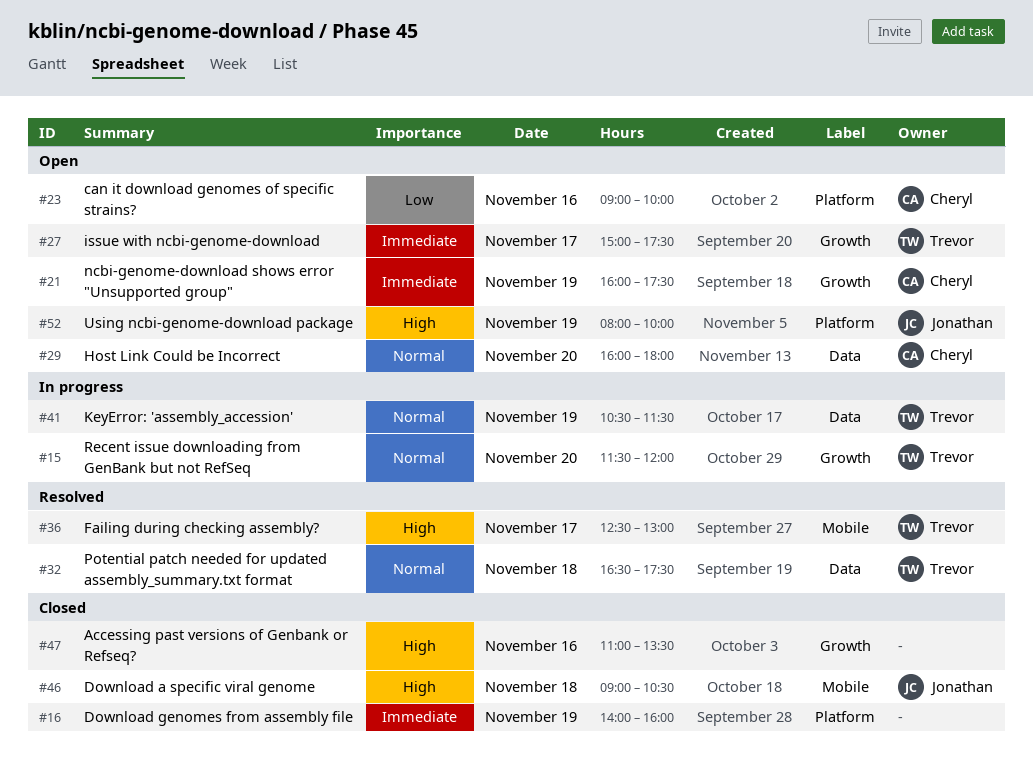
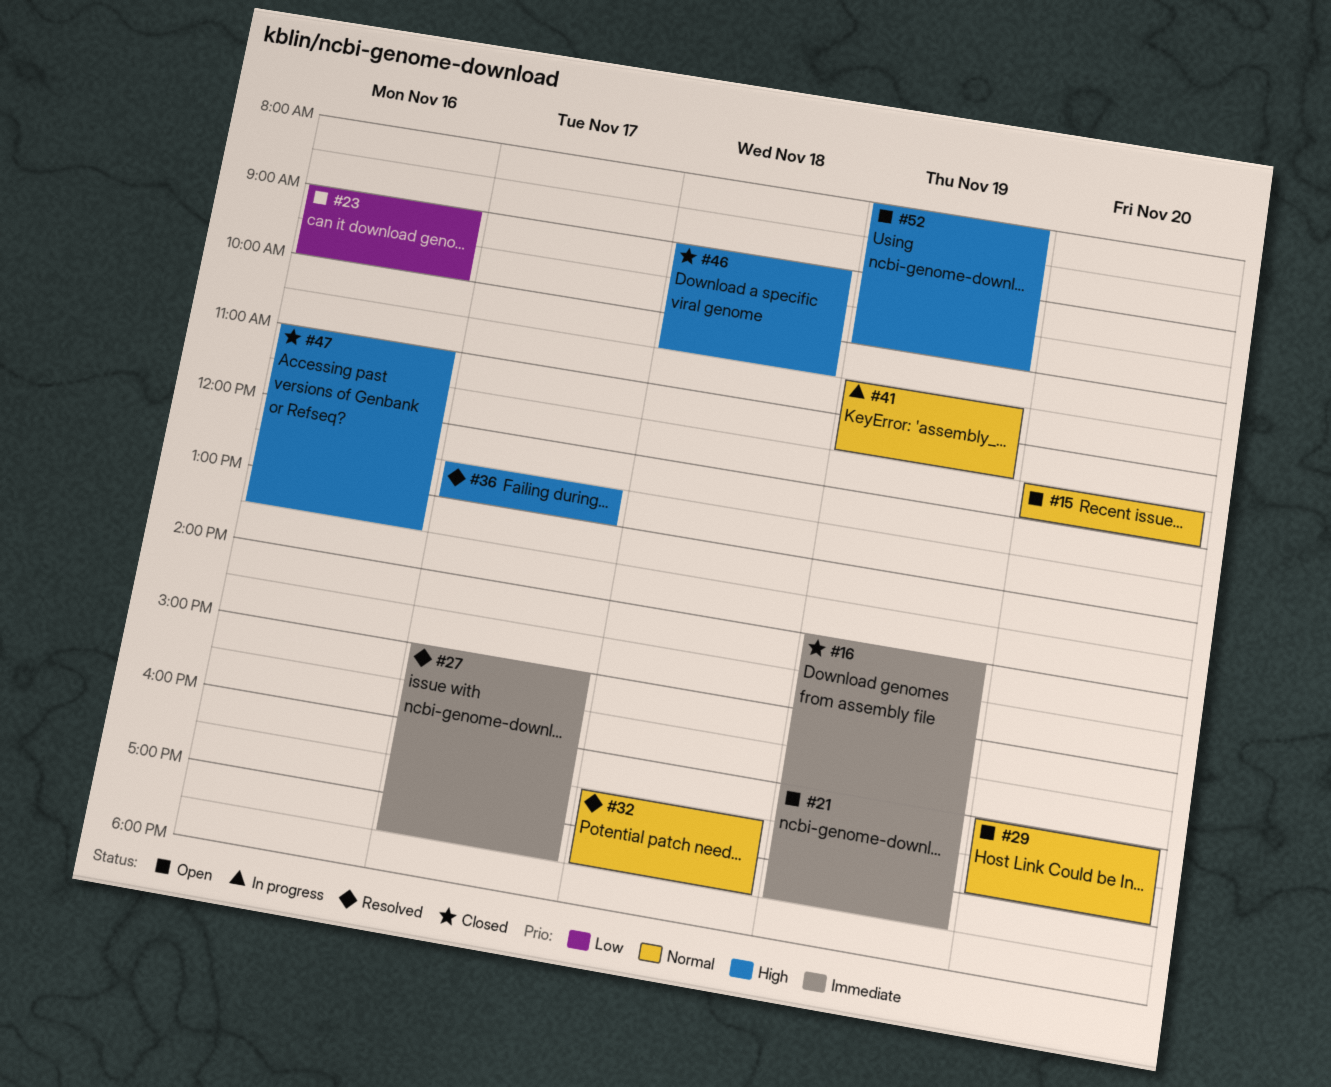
#15, status: In progress -> Open
#27, status: Open -> Resolved
#29, ends: 18:00 -> 17:00

